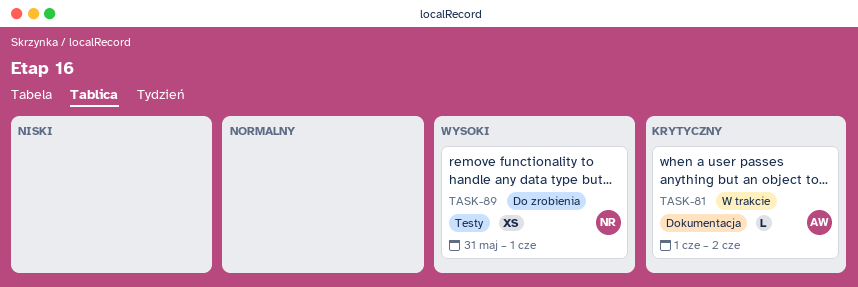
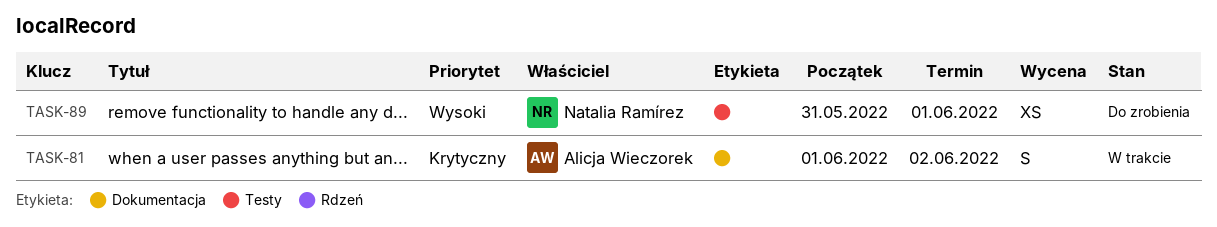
TASK-81, estimate: L -> S

